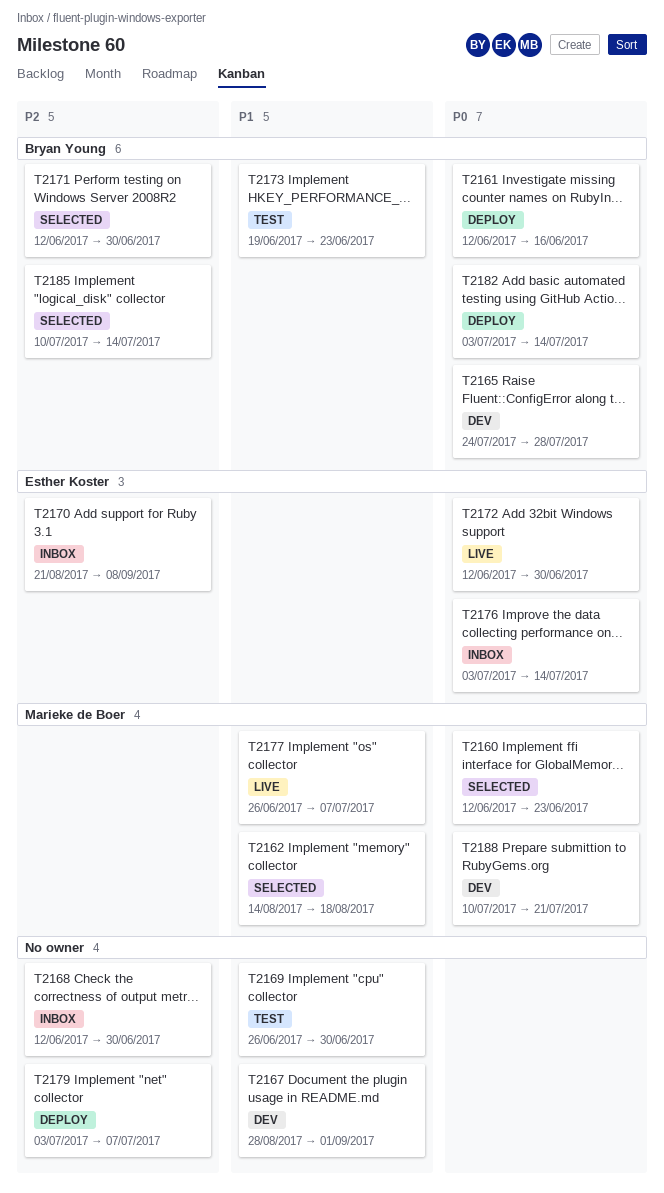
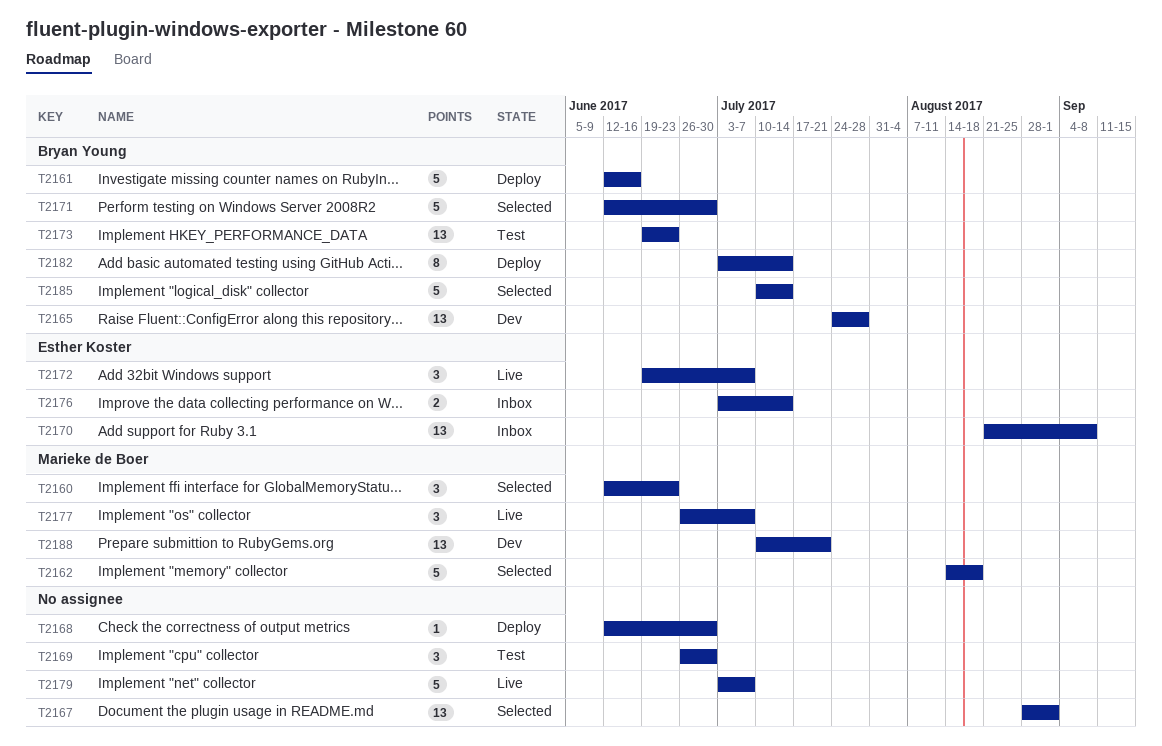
T2167, status: Dev -> Selected
T2168, status: Inbox -> Deploy
T2172, start: Jun 12 -> Jun 19
T2172, due: Jun 30 -> Jul 7
T2179, status: Deploy -> Live

